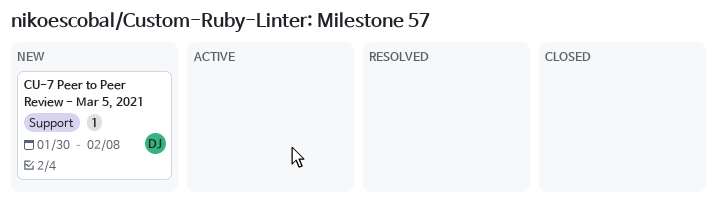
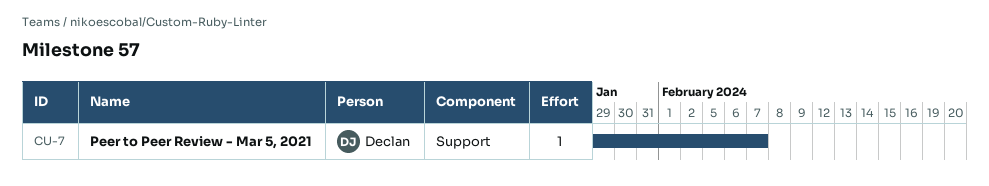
CU-7, start: Jan 30 -> Jan 29
CU-7, due: Feb 8 -> Feb 7

